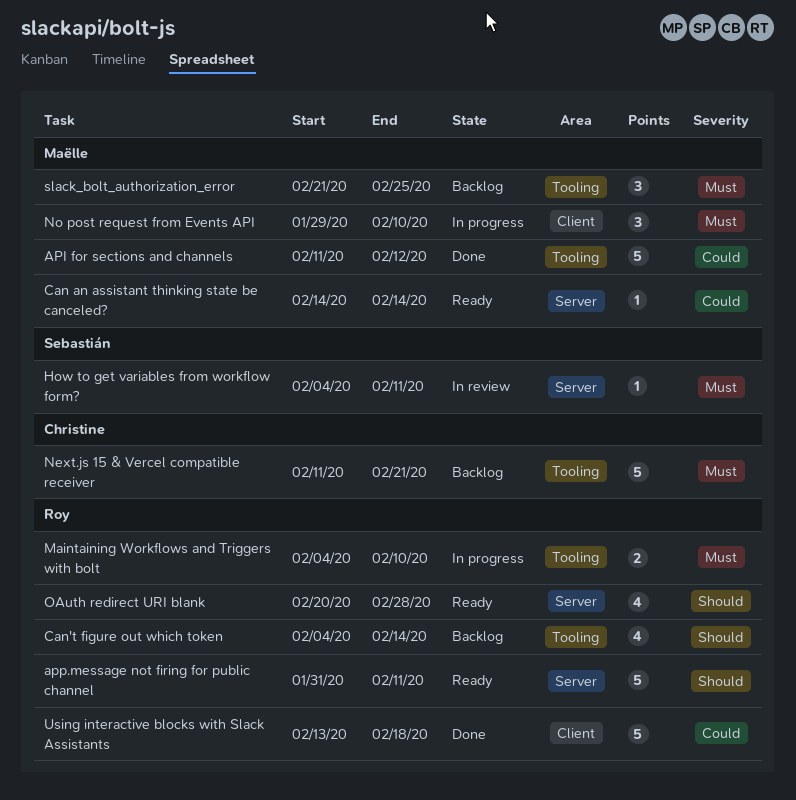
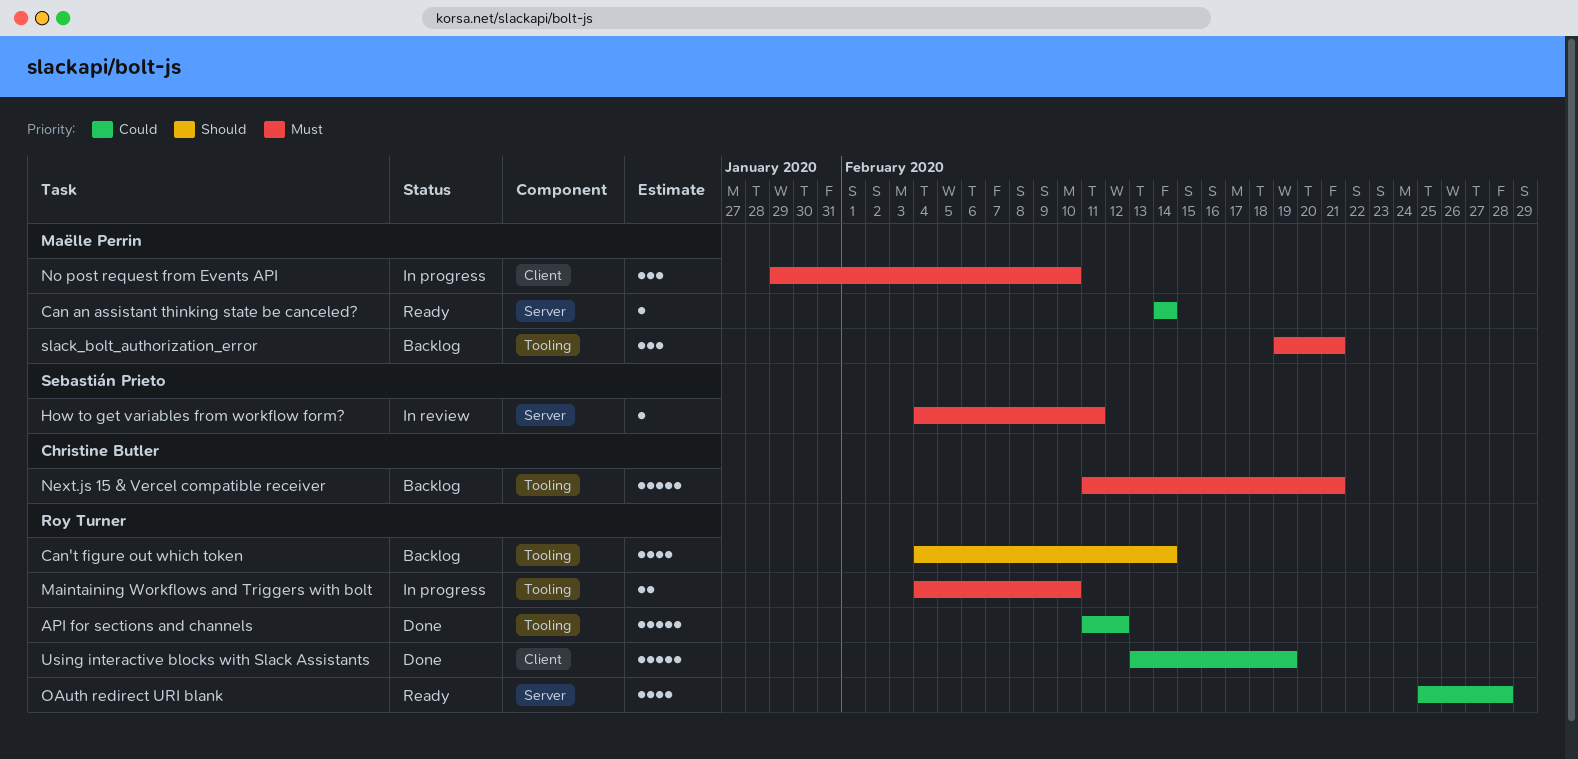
API for sections and channels, owner: Maëlle Perrin -> Roy Turner
app.message not firing for public channel: present -> none
OAuth redirect URI blank, priority: Should -> Could
OAuth redirect URI blank, start: Feb 20 -> Feb 25
slack_bolt_authorization_error, start: Feb 21 -> Feb 19
slack_bolt_authorization_error, due: Feb 25 -> Feb 21
Using interactive blocks with Slack Assistants, due: Feb 18 -> Feb 19

